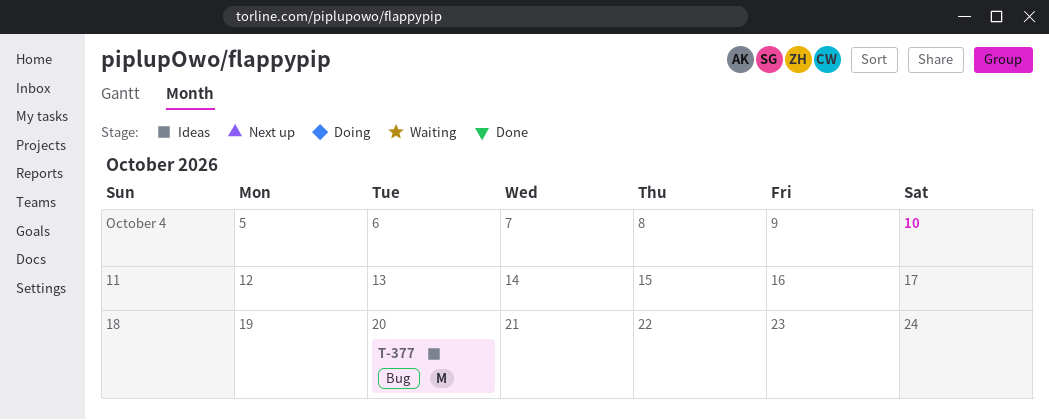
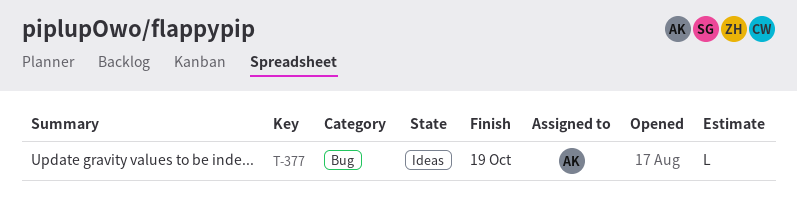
T-377, estimate: M -> L
T-377, due: Oct 20 -> Oct 19

